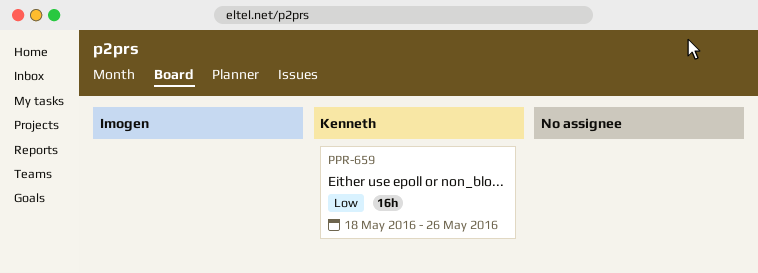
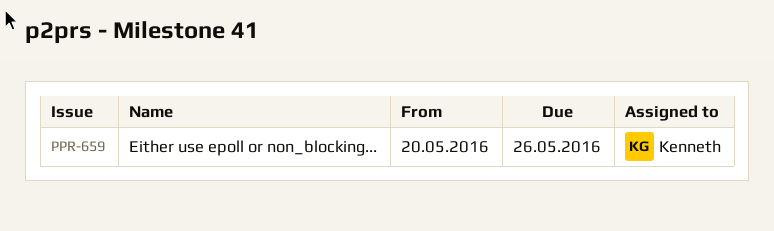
PPR-659, start: May 18 -> May 20

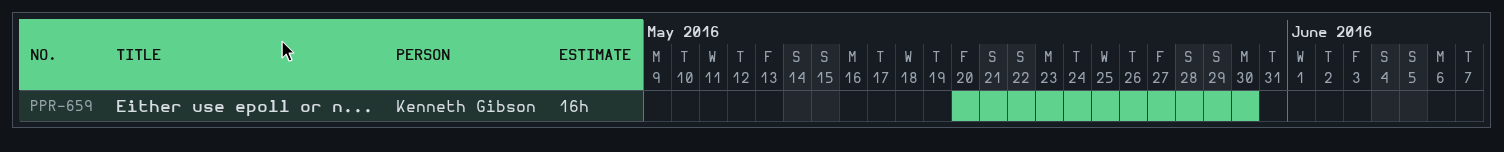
PPR-659, due: May 26 -> May 30

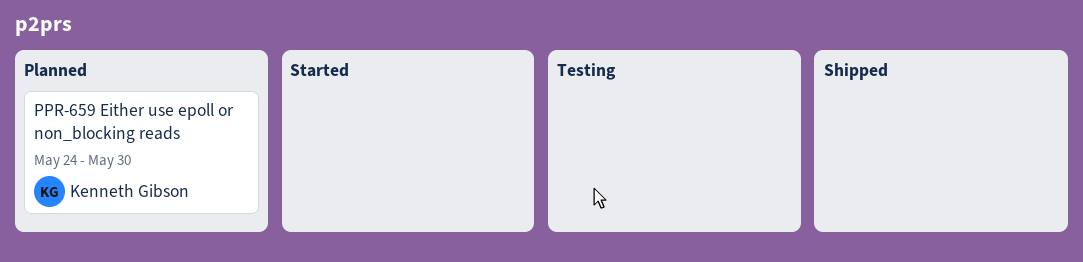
PPR-659, start: May 20 -> May 24

